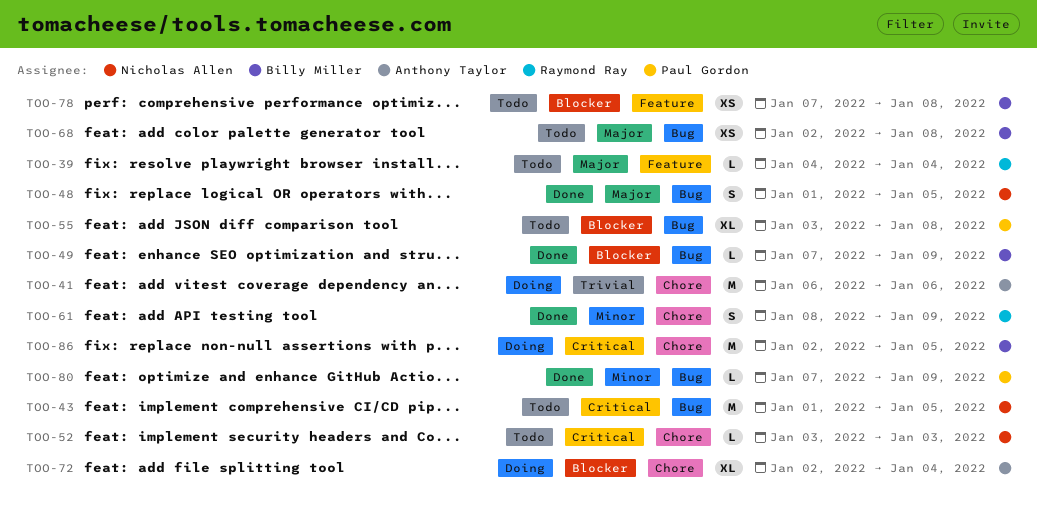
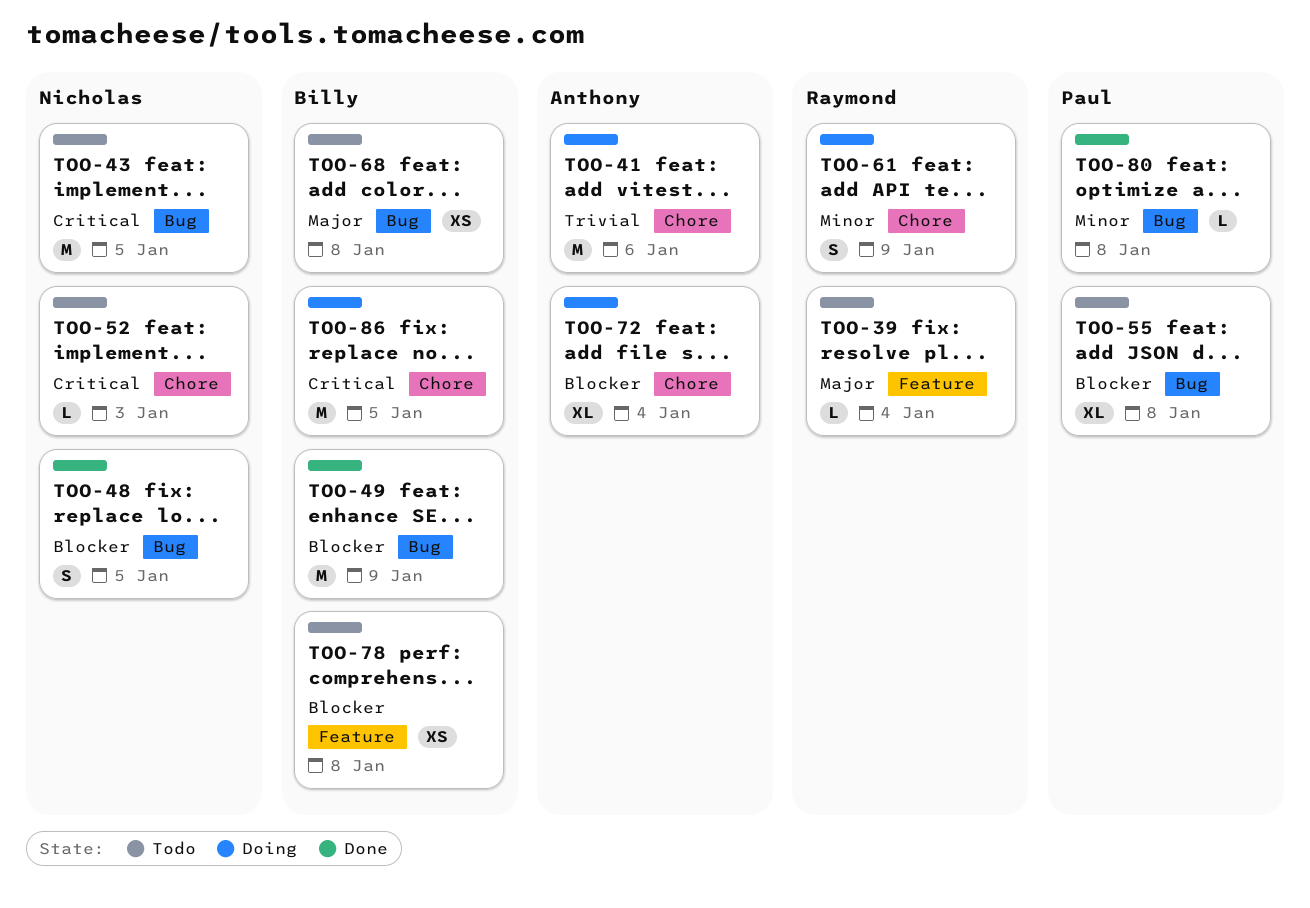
TOO-48, priority: Major -> Blocker
TOO-49, estimate: L -> M
TOO-61, status: Done -> Doing
TOO-80, due: Jan 9 -> Jan 8

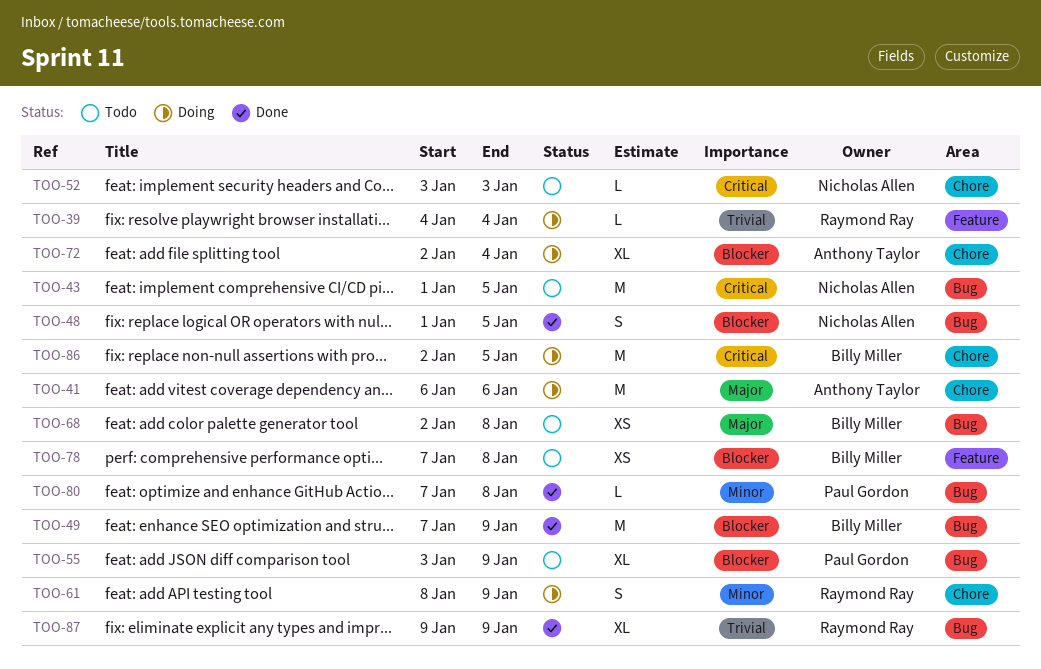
TOO-39, status: Todo -> Doing
TOO-39, priority: Major -> Trivial
TOO-41, priority: Trivial -> Major
TOO-55, due: Jan 8 -> Jan 9
TOO-87: none -> present

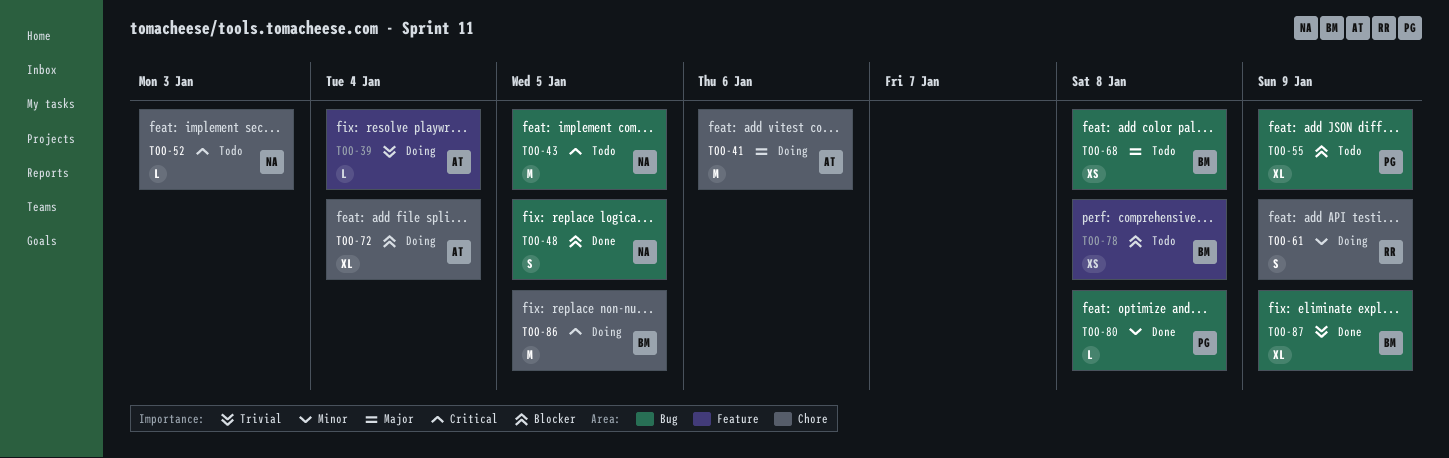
TOO-39, owner: Raymond Ray -> Anthony Taylor
TOO-49: present -> none
TOO-87, owner: Raymond Ray -> Billy Miller

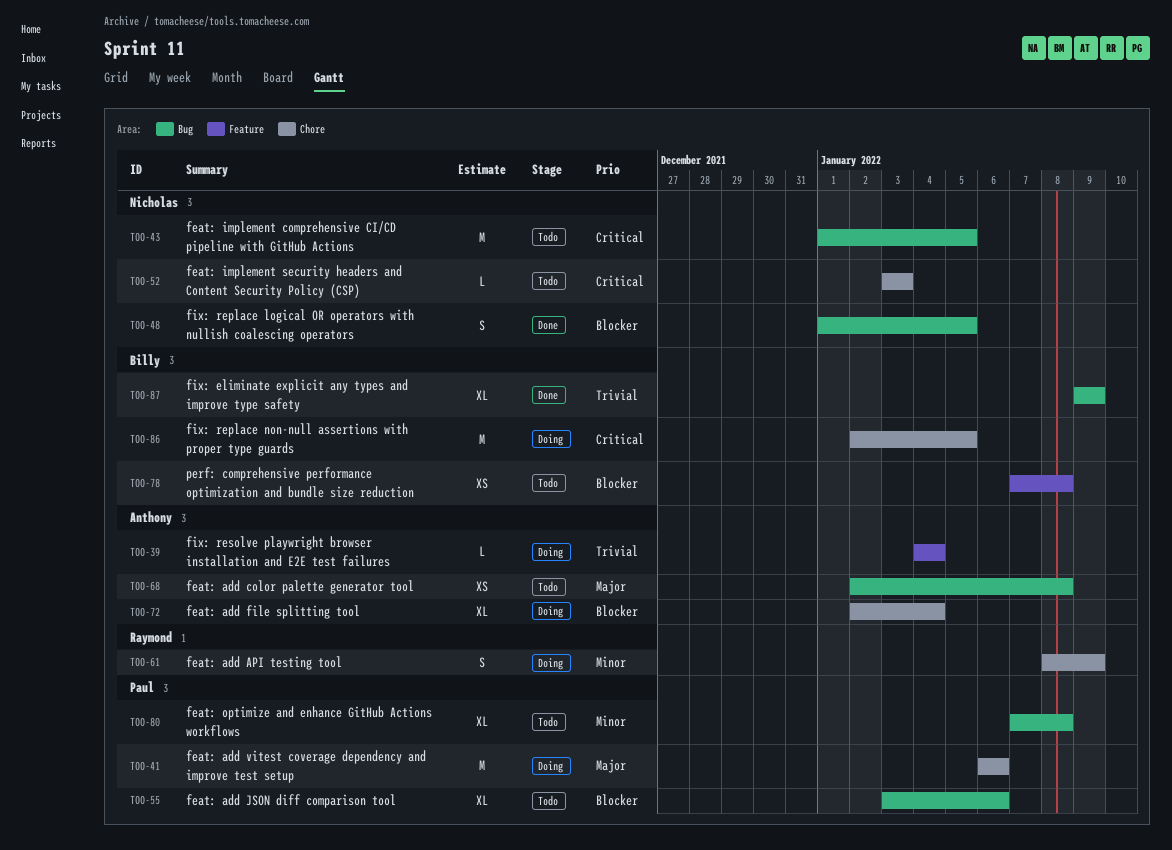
TOO-41, owner: Anthony -> Paul
TOO-55, due: Jan 9 -> Jan 6
TOO-68, owner: Billy -> Anthony
TOO-80, status: Done -> Todo
TOO-80, estimate: L -> XL

